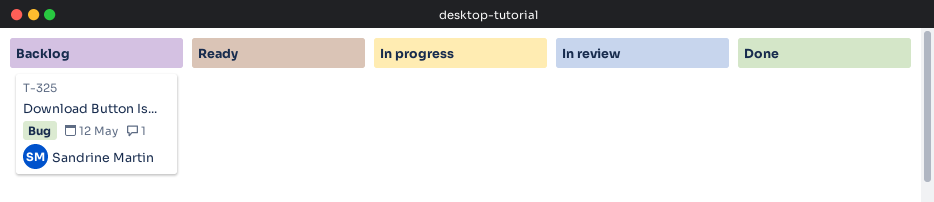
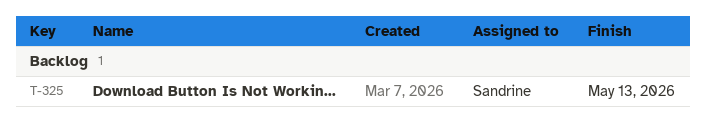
T-325, due: May 12 -> May 13

